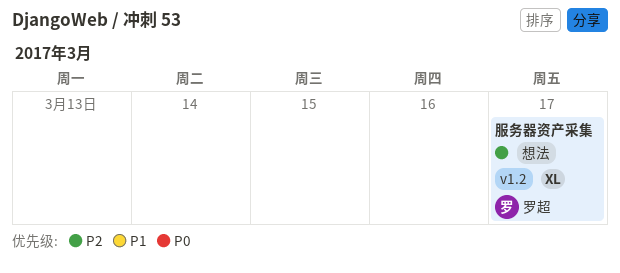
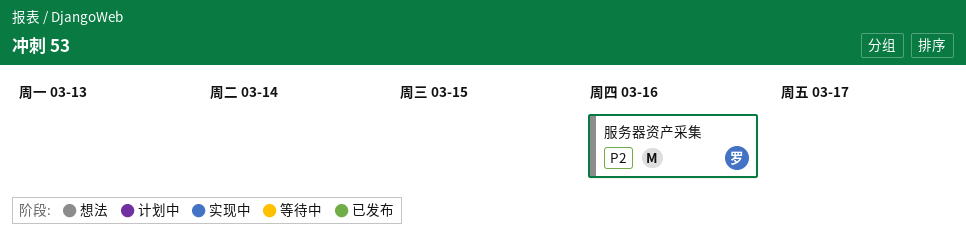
服务器资产采集, estimate: XL -> M
服务器资产采集, due: Mar 17 -> Mar 16

